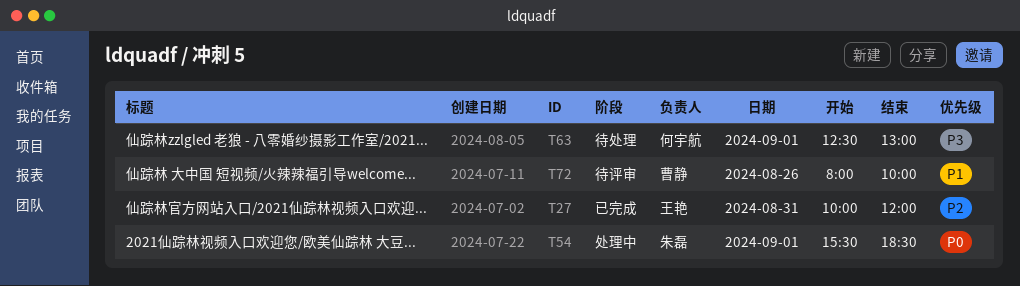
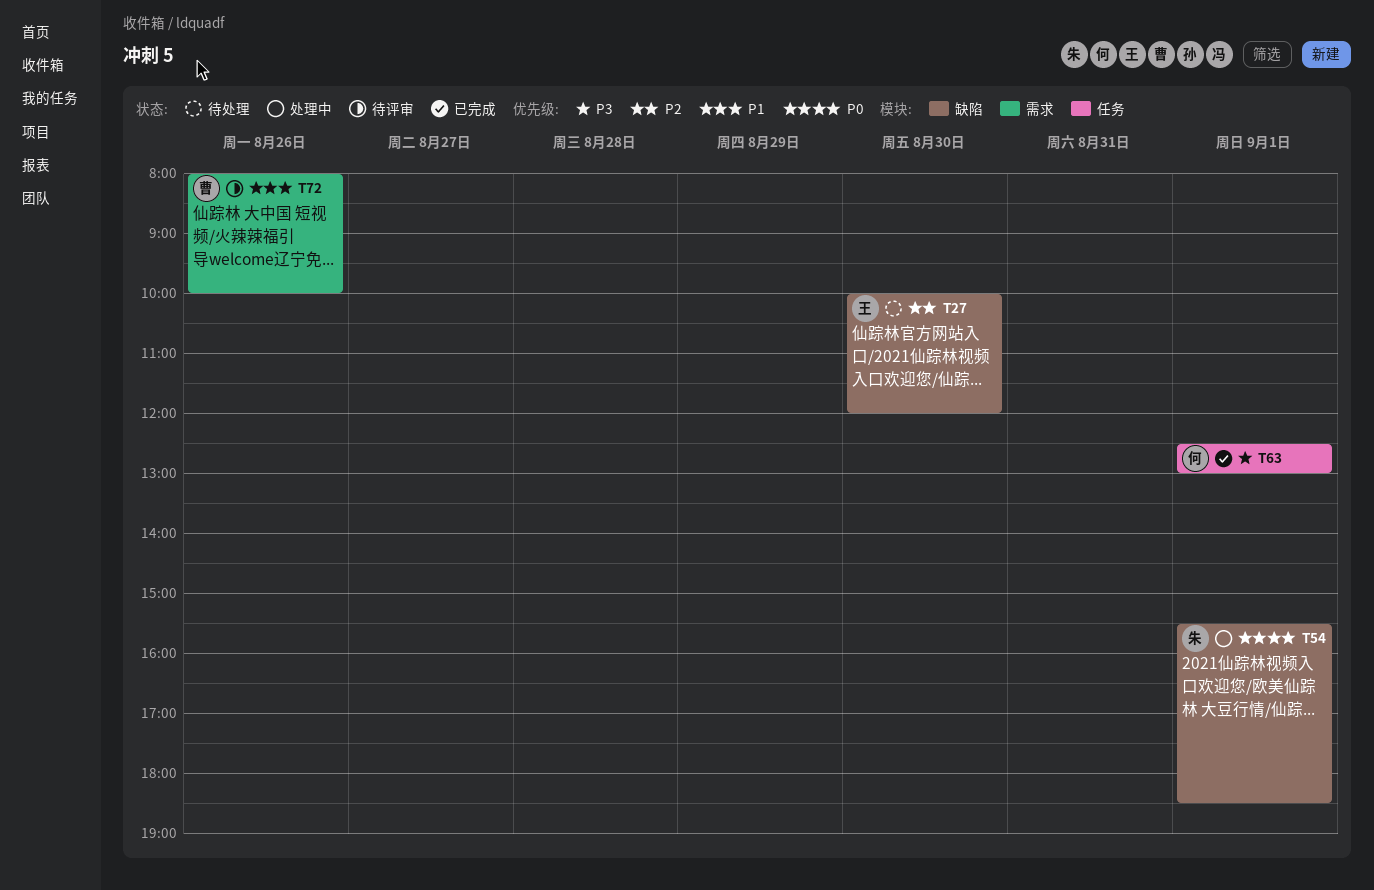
T27, status: 已完成 -> 待处理
T27, day: Aug 31 -> Aug 30
T63, status: 待处理 -> 已完成

